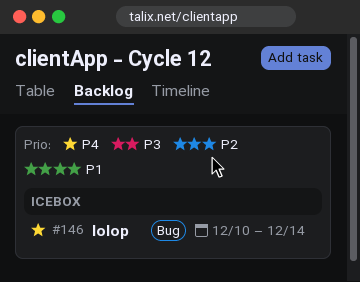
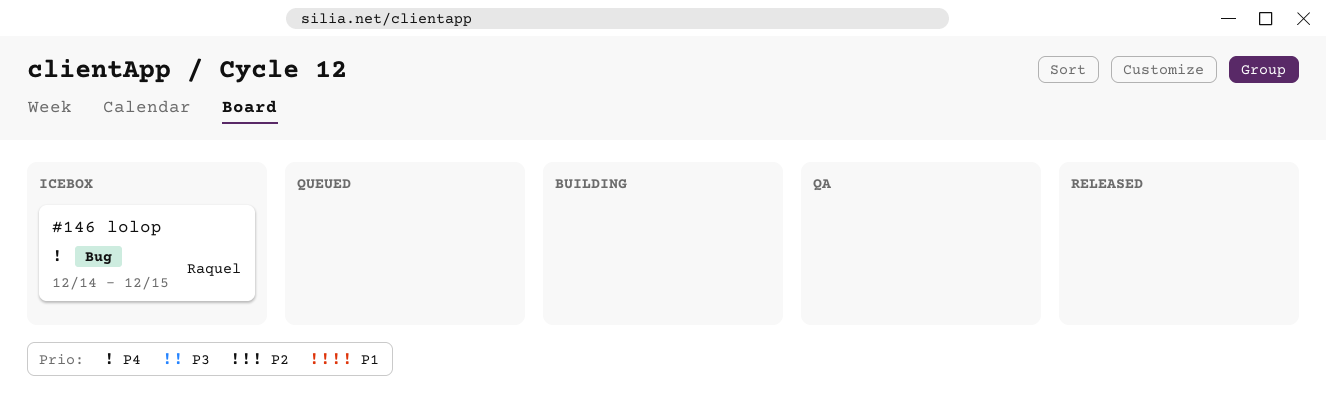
#146, start: Dec 10 -> Dec 14
#146, due: Dec 14 -> Dec 15

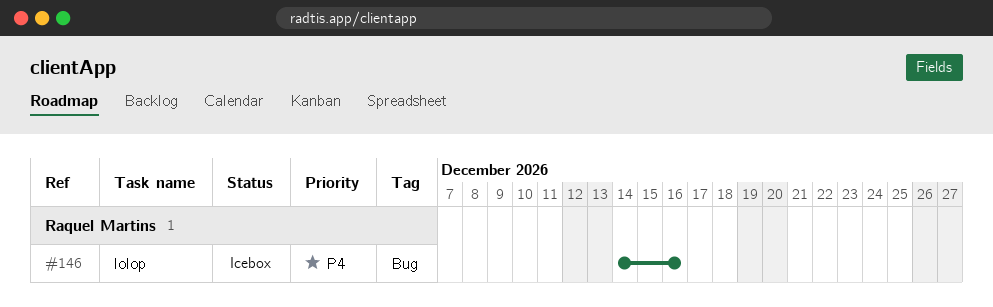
#146, due: Dec 15 -> Dec 16

